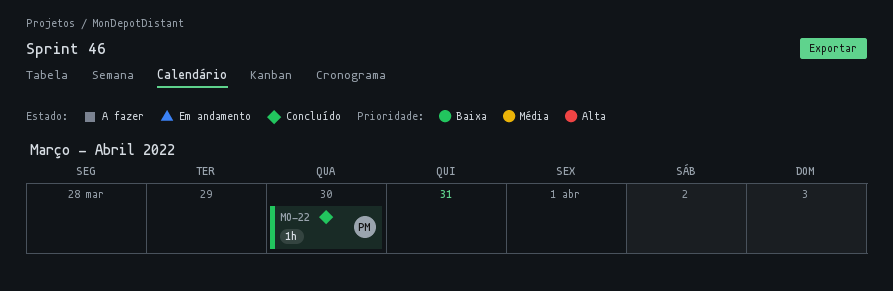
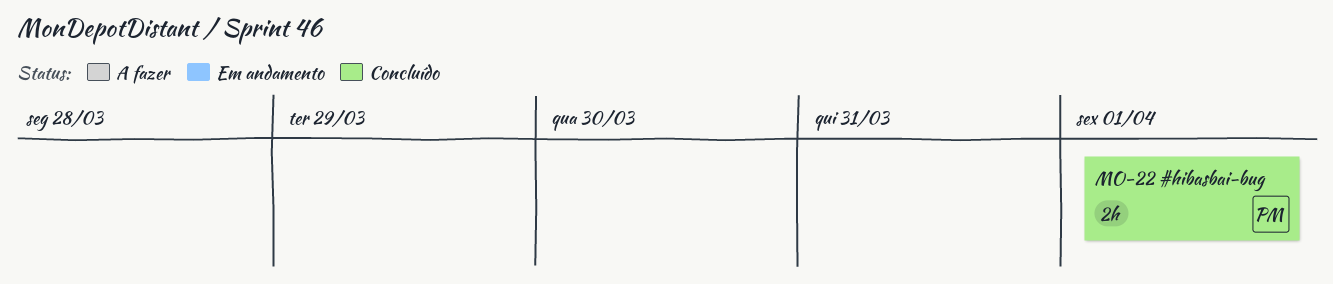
MO-22, estimate: 1h -> 2h
MO-22, due: Mar 30 -> Apr 1

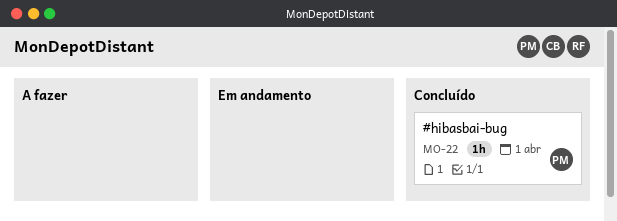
MO-22, estimate: 2h -> 1h

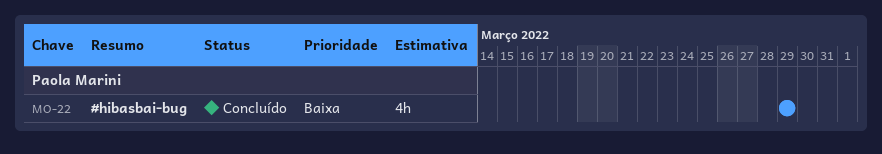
MO-22, estimate: 1h -> 4h
MO-22, due: Apr 1 -> Mar 29

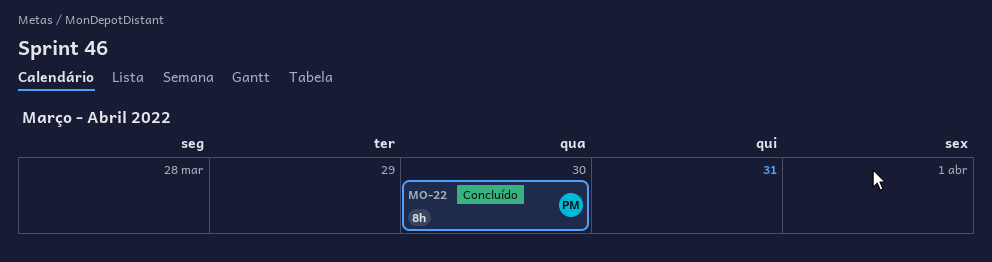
MO-22, estimate: 4h -> 8h
MO-22, due: Mar 29 -> Mar 30

